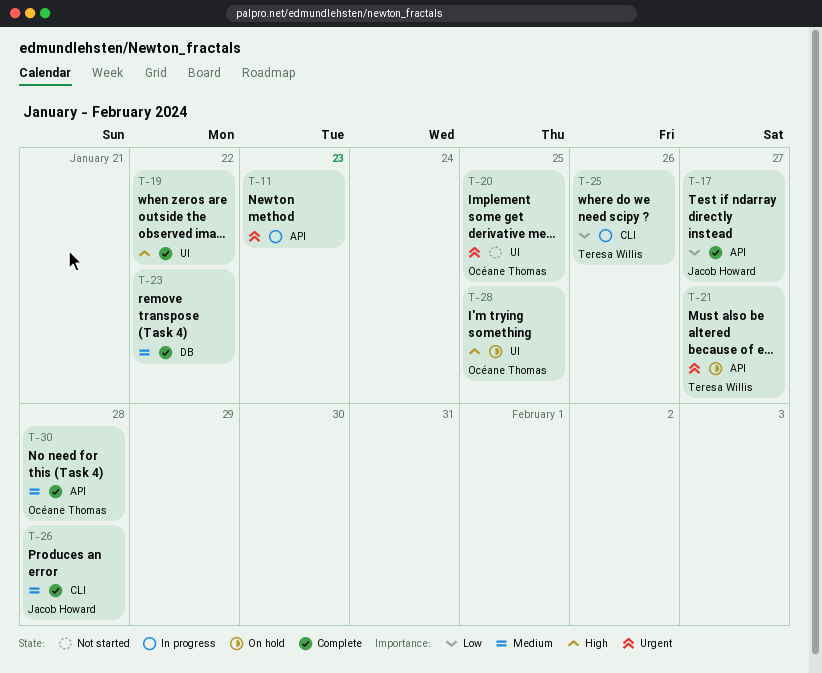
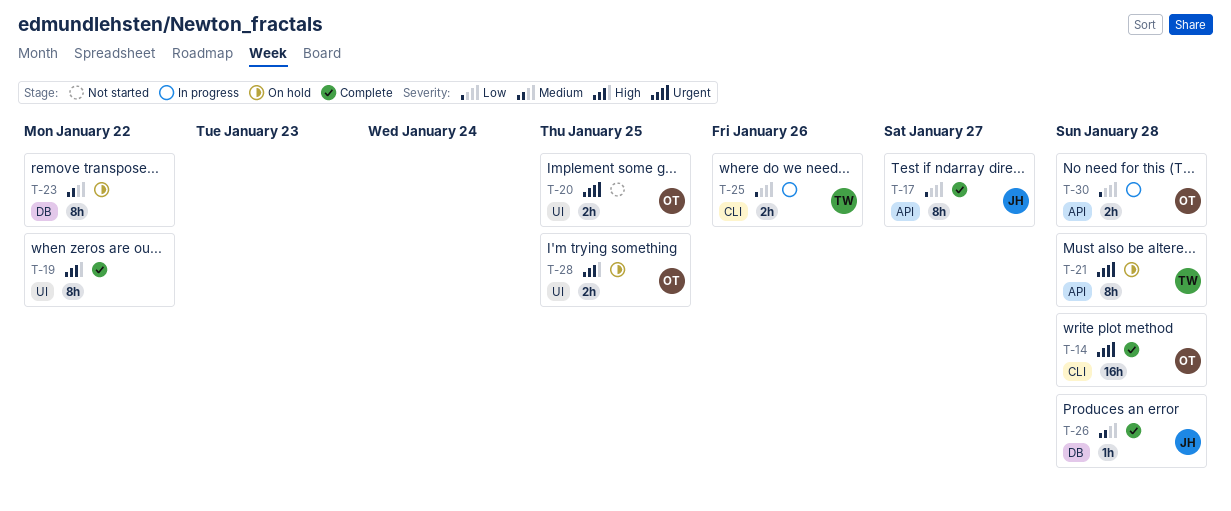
T-11: present -> none
T-14: none -> present
T-21, due: Jan 27 -> Jan 28
T-23, status: Complete -> On hold
T-26, label: CLI -> DB
T-30, status: Complete -> In progress
T-30, priority: Medium -> Low

